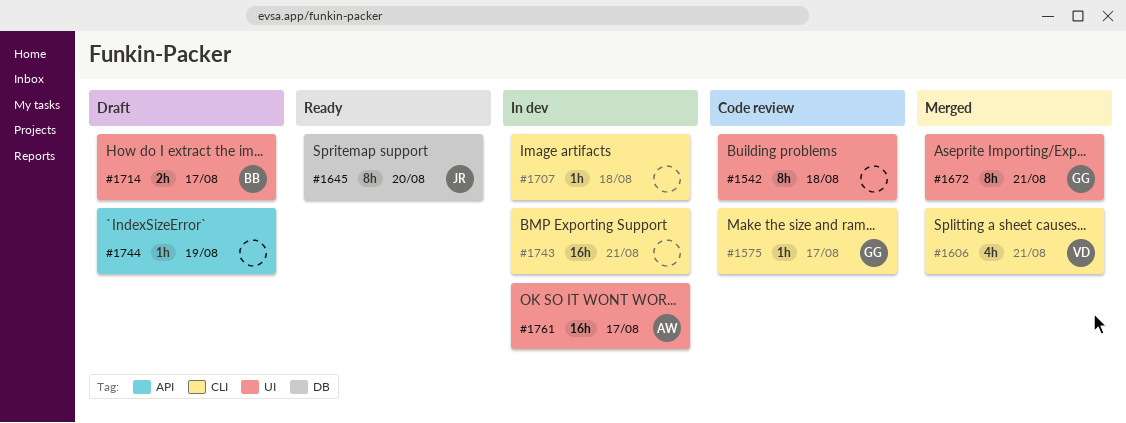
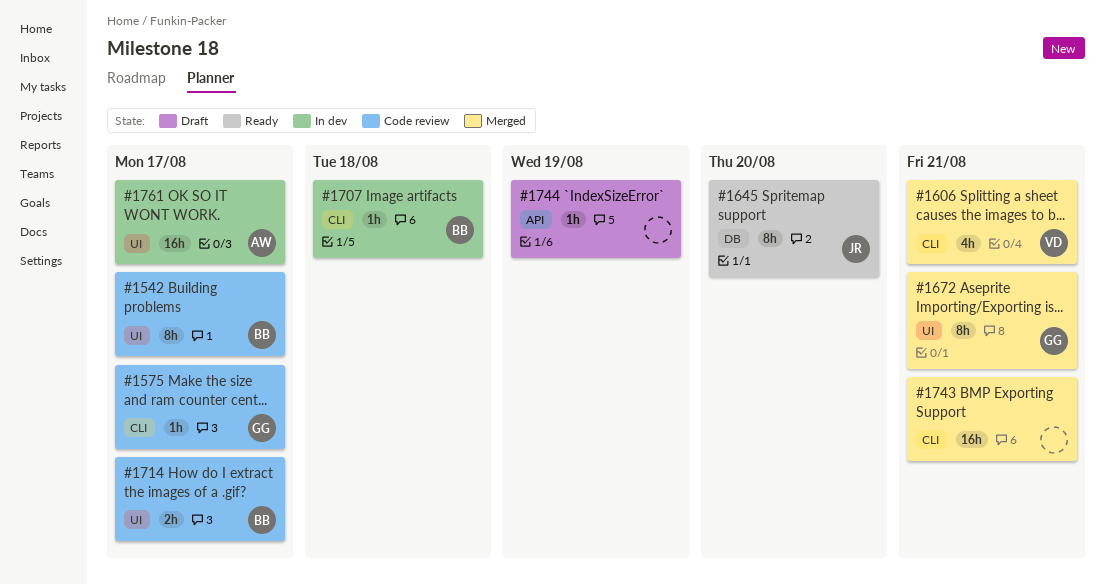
#1542, owner: none -> BB
#1542, due: Aug 18 -> Aug 17
#1707, owner: none -> BB
#1714, status: Draft -> Code review
#1743, status: In dev -> Merged

